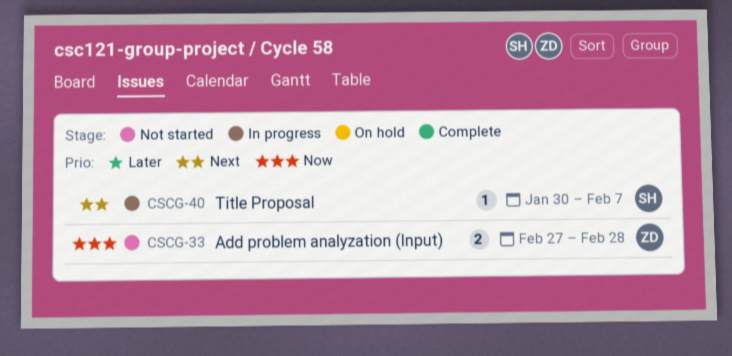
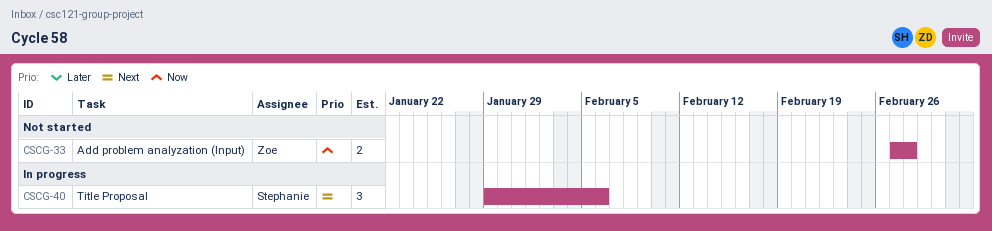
CSCG-40, estimate: 1 -> 3
CSCG-40, start: Jan 30 -> Jan 29
CSCG-40, due: Feb 7 -> Feb 6

